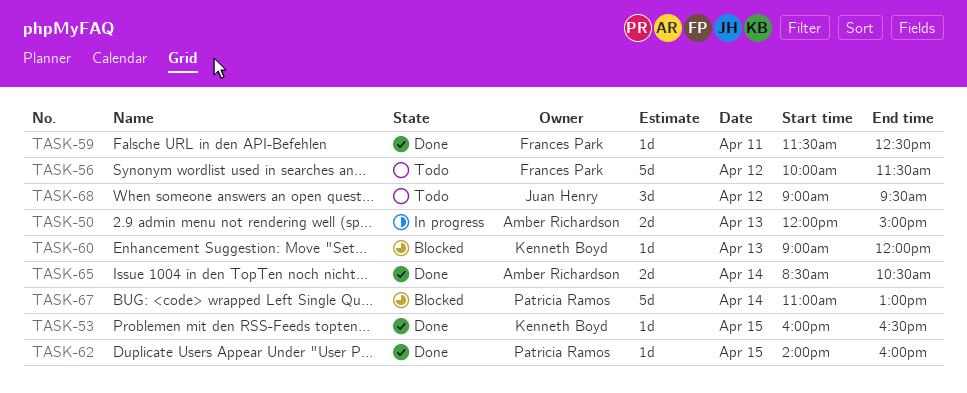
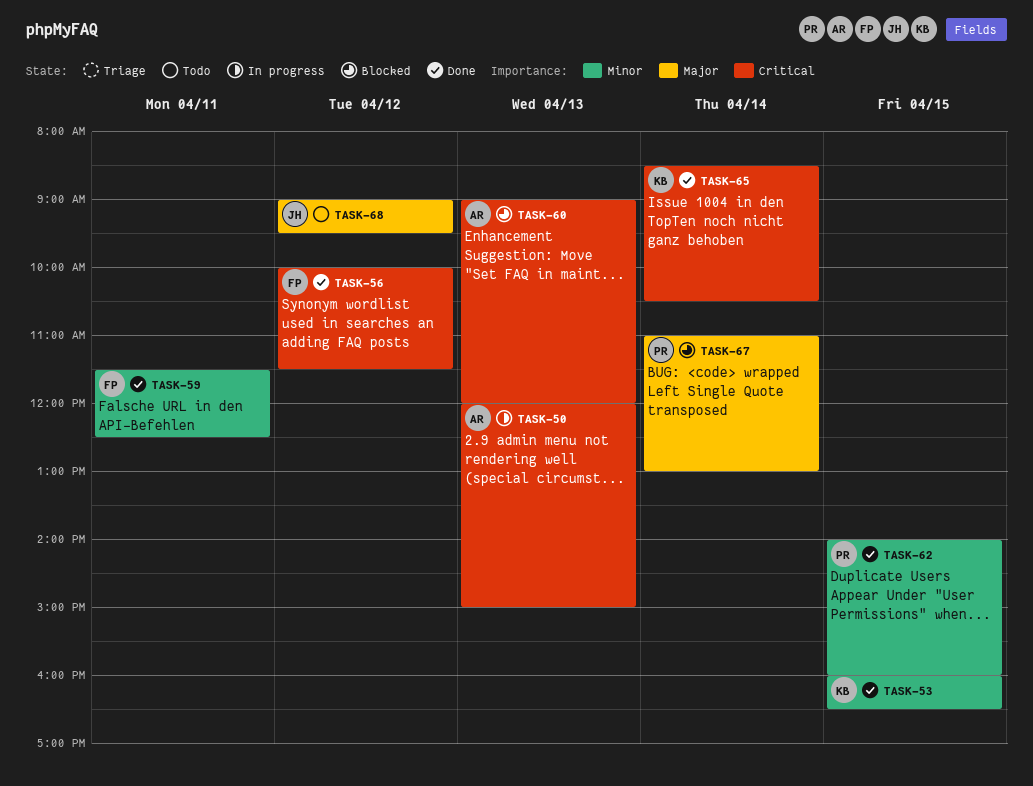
TASK-56, status: Todo -> Done
TASK-60, owner: Kenneth Boyd -> Amber Richardson
TASK-65, owner: Amber Richardson -> Kenneth Boyd

